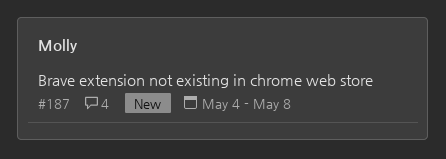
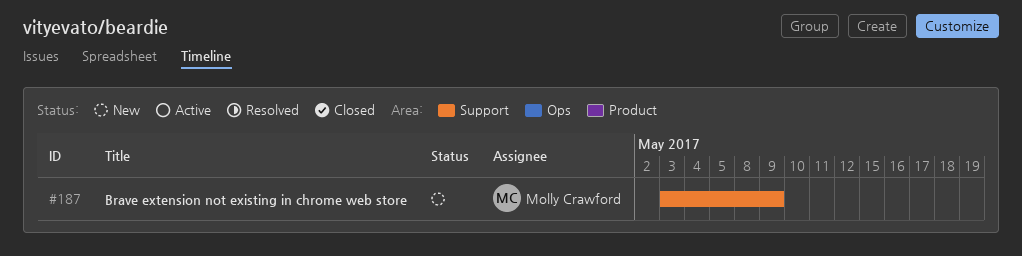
#187, start: May 4 -> May 3
#187, due: May 8 -> May 9

